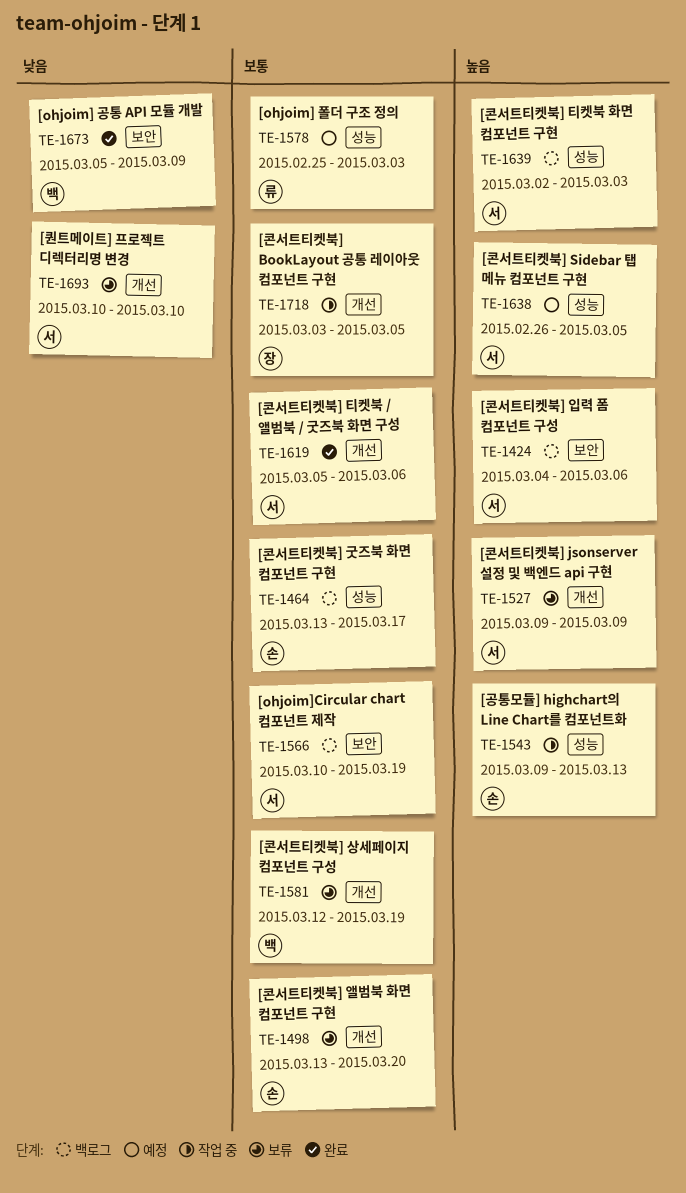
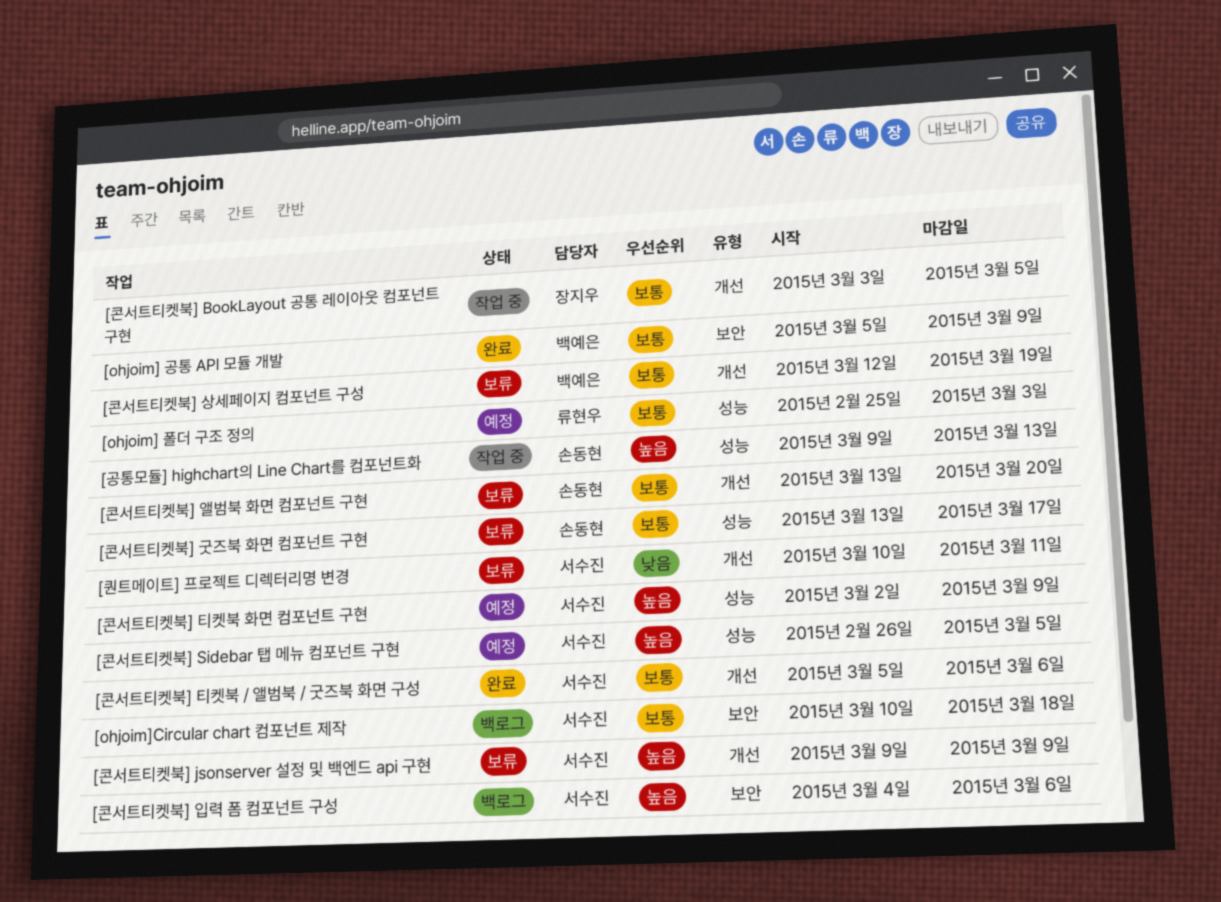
[ohjoim] 공통 API 모듈 개발, priority: 낮음 -> 보통
[ohjoim]Circular chart 컴포넌트 제작, due: Mar 19 -> Mar 18
[콘서트티켓북] 굿즈북 화면 컴포넌트 구현, status: 백로그 -> 보류
[콘서트티켓북] 티켓북 화면 컴포넌트 구현, status: 백로그 -> 예정
[콘서트티켓북] 티켓북 화면 컴포넌트 구현, due: Mar 3 -> Mar 9
[퀀트메이트] 프로젝트 디렉터리명 변경, due: Mar 10 -> Mar 11

